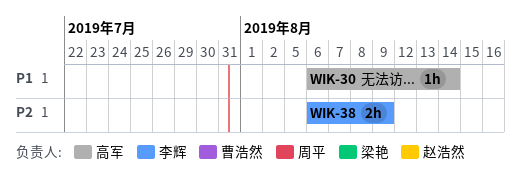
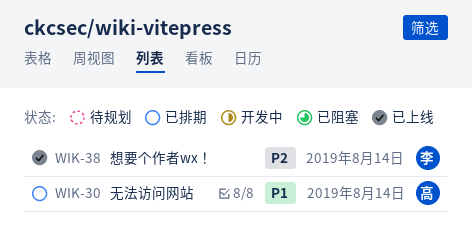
WIK-38, due: Aug 9 -> Aug 14

